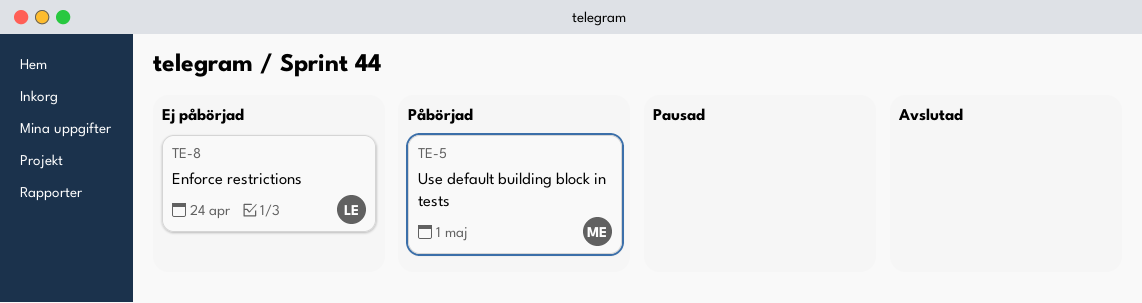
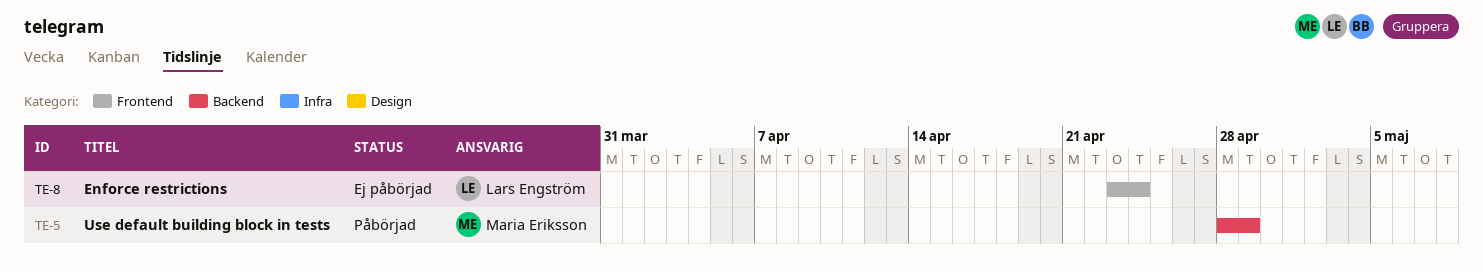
TE-5, due: May 1 -> Apr 29

